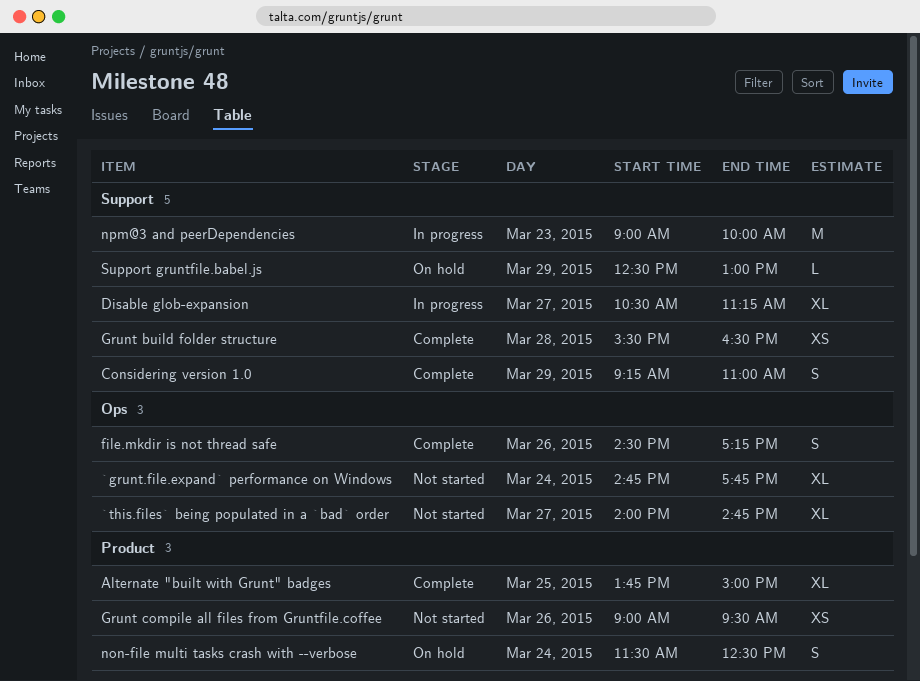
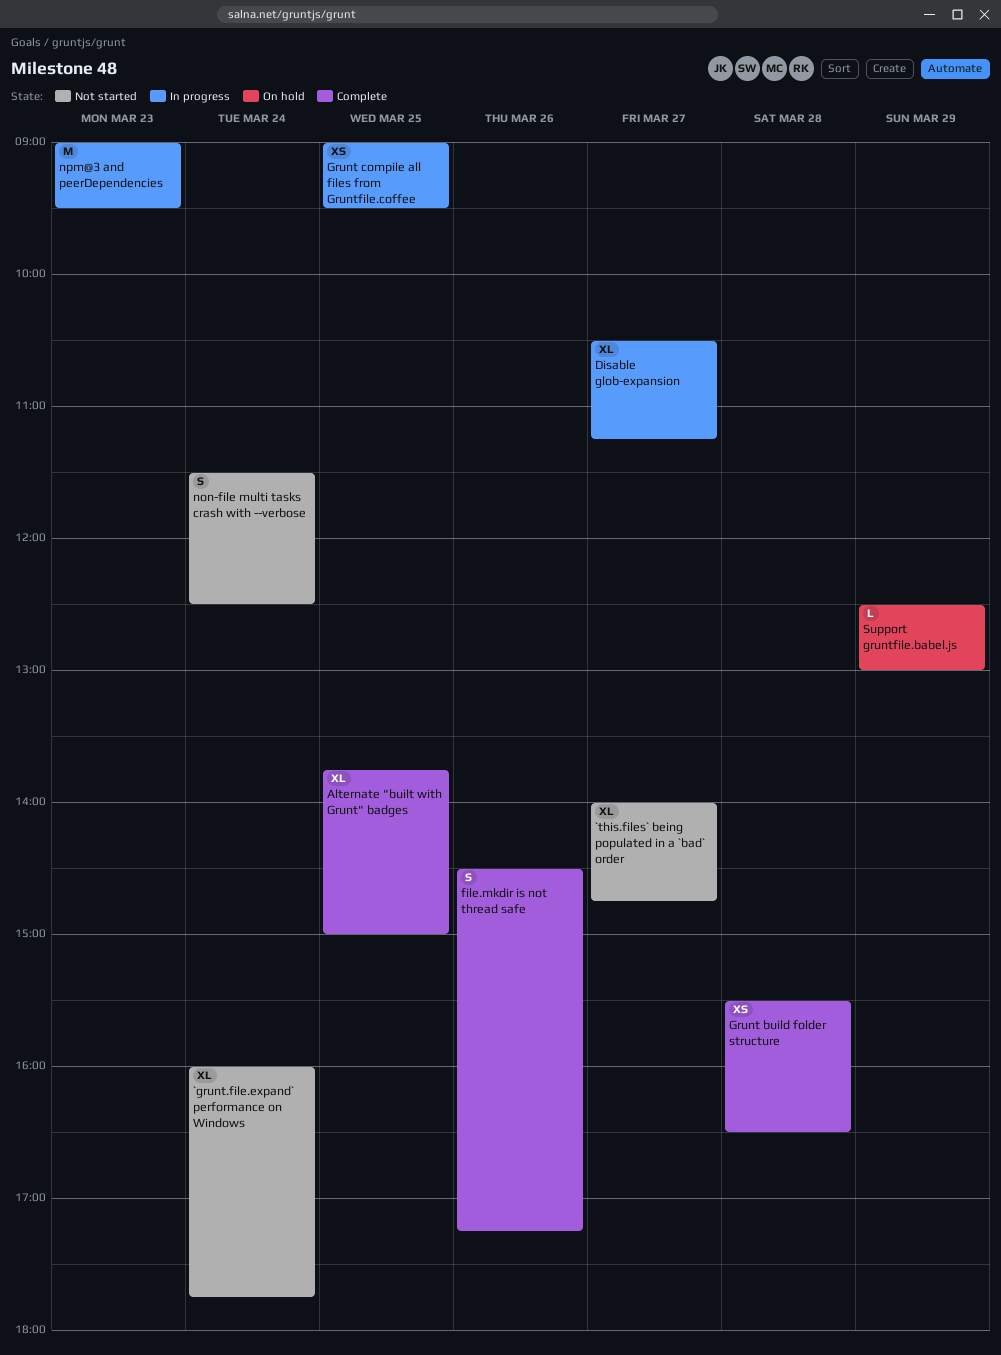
`grunt.file.expand` performance on Windows, begins: 14:45 -> 16:00
Considering version 1.0: present -> none
Grunt compile all files from Gruntfile.coffee, status: Not started -> In progress
Grunt compile all files from Gruntfile.coffee, day: Mar 26 -> Mar 25
non-file multi tasks crash with --verbose, status: On hold -> Not started
npm@3 and peerDependencies, ends: 10:00 -> 09:30

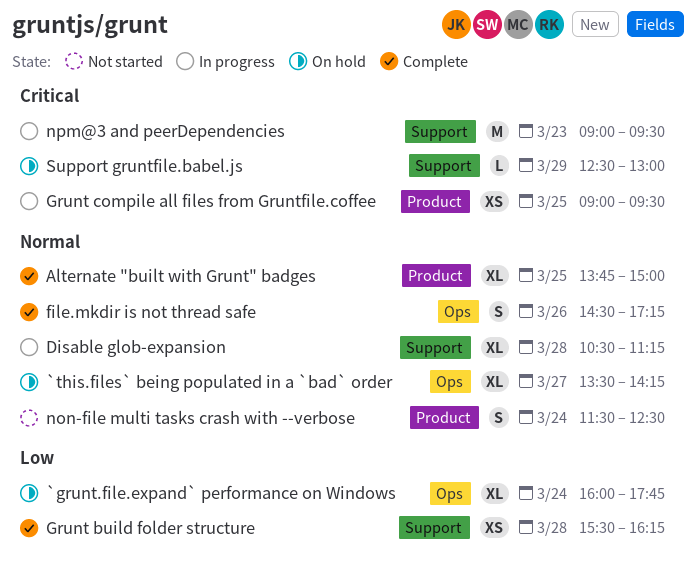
`grunt.file.expand` performance on Windows, status: Not started -> On hold
`this.files` being populated in a `bad` order, status: Not started -> On hold
`this.files` being populated in a `bad` order, begins: 14:00 -> 13:30
`this.files` being populated in a `bad` order, ends: 14:45 -> 14:15
Disable glob-expansion, day: Mar 27 -> Mar 28
Grunt build folder structure, ends: 16:30 -> 16:15

